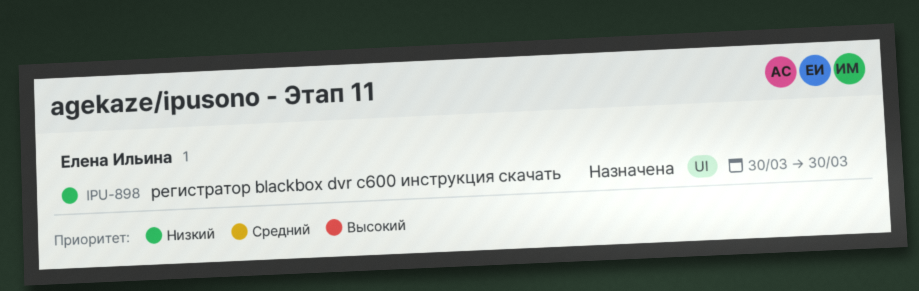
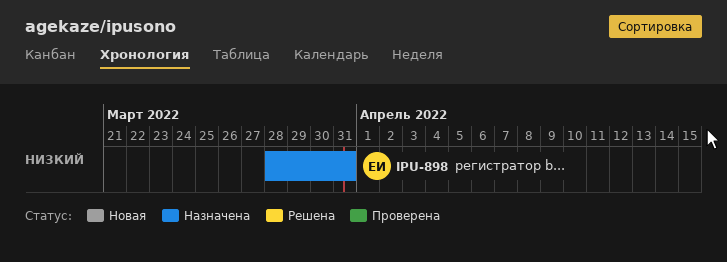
IPU-898, start: Mar 30 -> Mar 28
IPU-898, due: Mar 30 -> Mar 31

